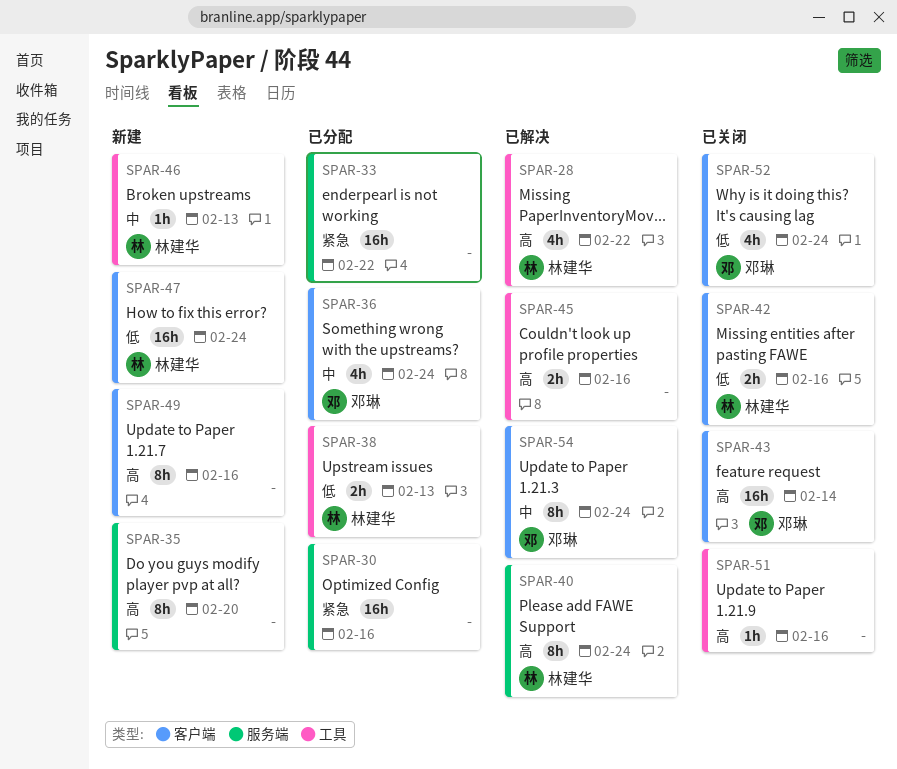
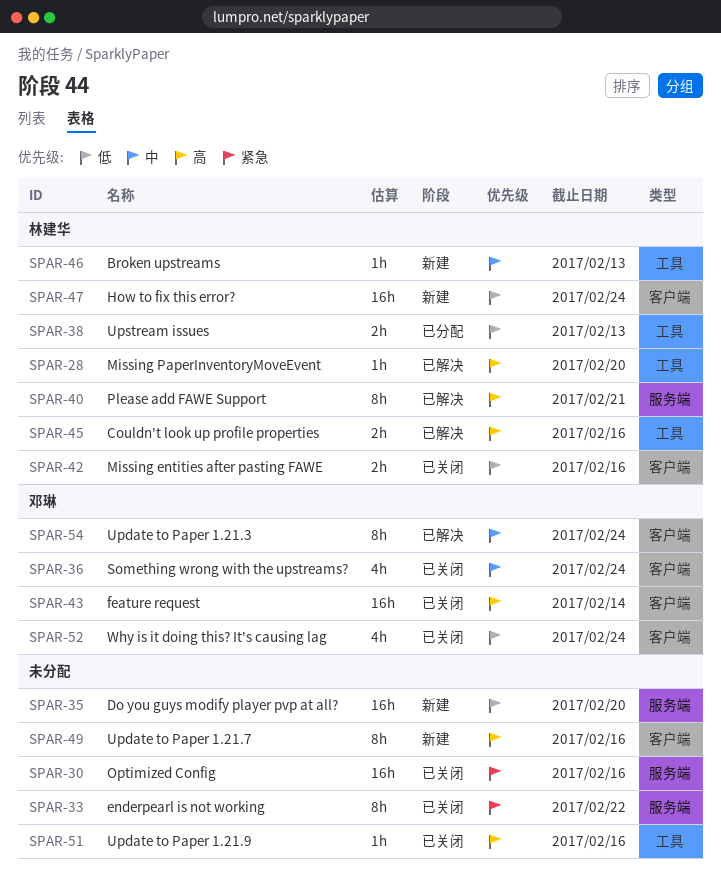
SPAR-28, estimate: 4h -> 1h
SPAR-28, due: Feb 22 -> Feb 20
SPAR-30, status: 已分配 -> 已关闭
SPAR-33, status: 已分配 -> 已关闭
SPAR-33, estimate: 16h -> 8h
SPAR-35, priority: 高 -> 低
SPAR-35, estimate: 8h -> 16h
SPAR-36, status: 已分配 -> 已关闭
SPAR-40, due: Feb 24 -> Feb 21
SPAR-45, owner: none -> 林建华

